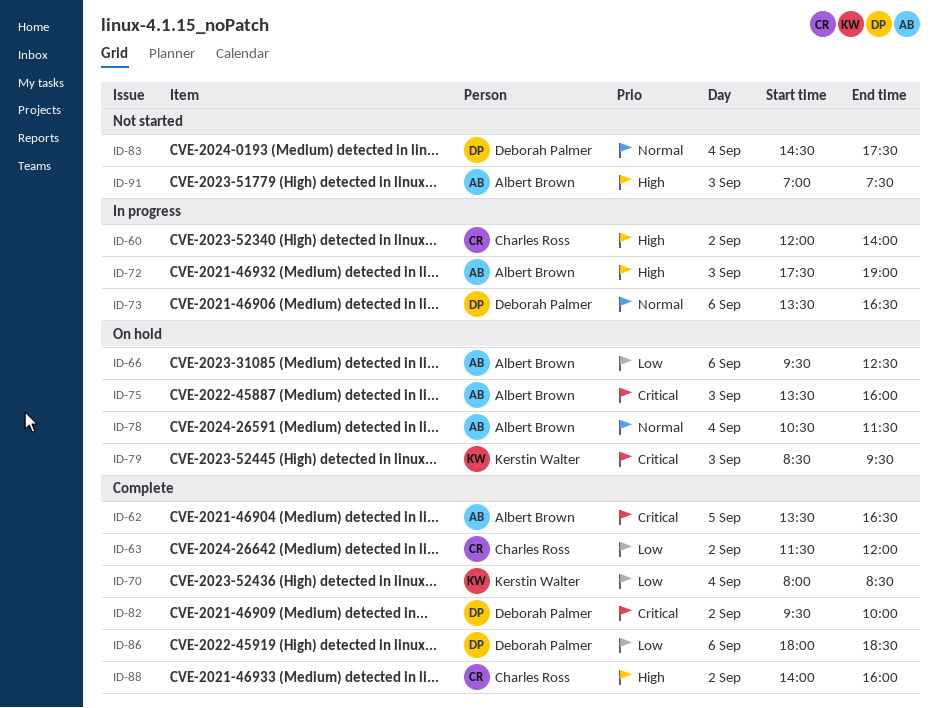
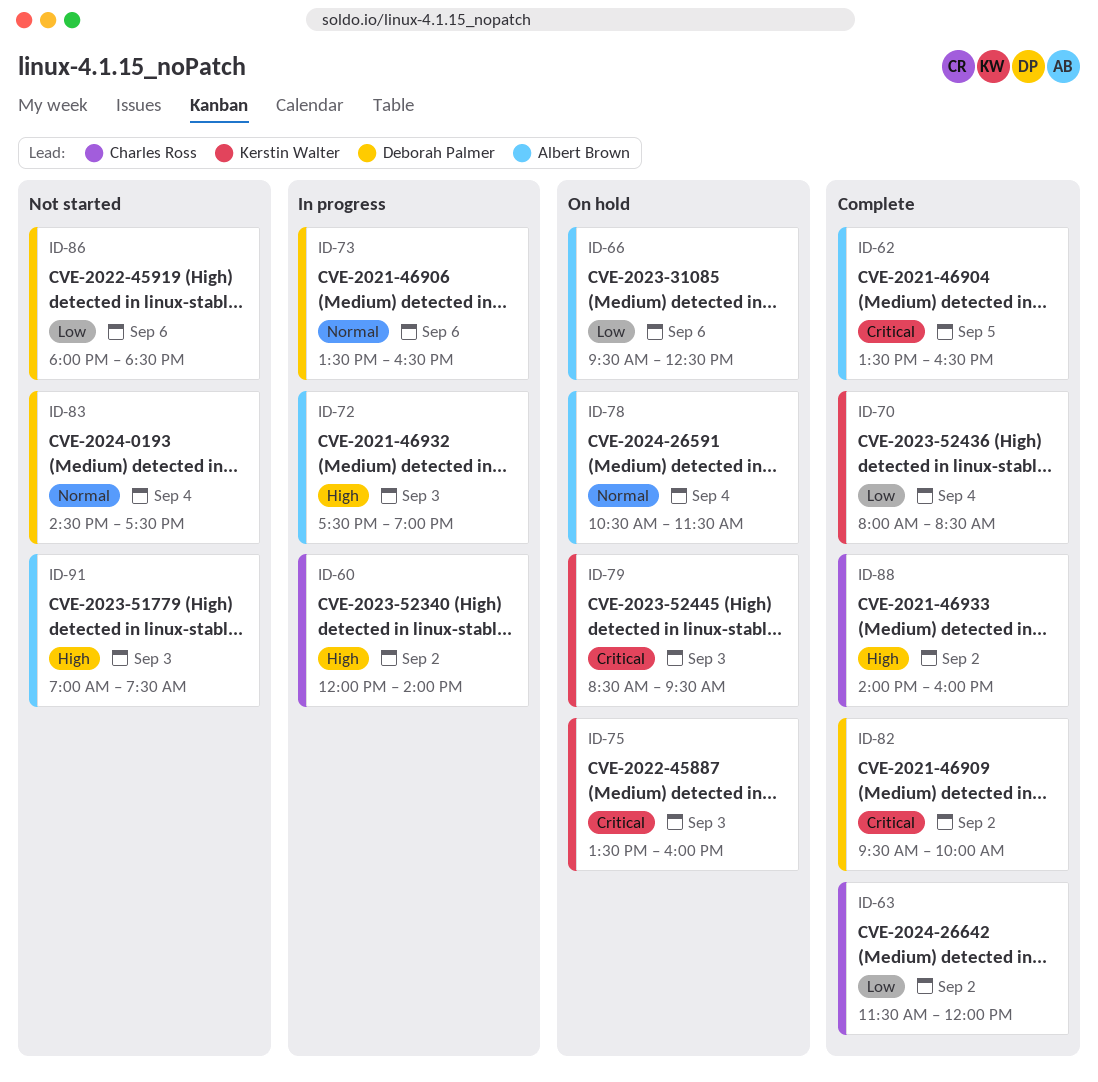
ID-75, owner: Albert Brown -> Kerstin Walter
ID-86, status: Complete -> Not started

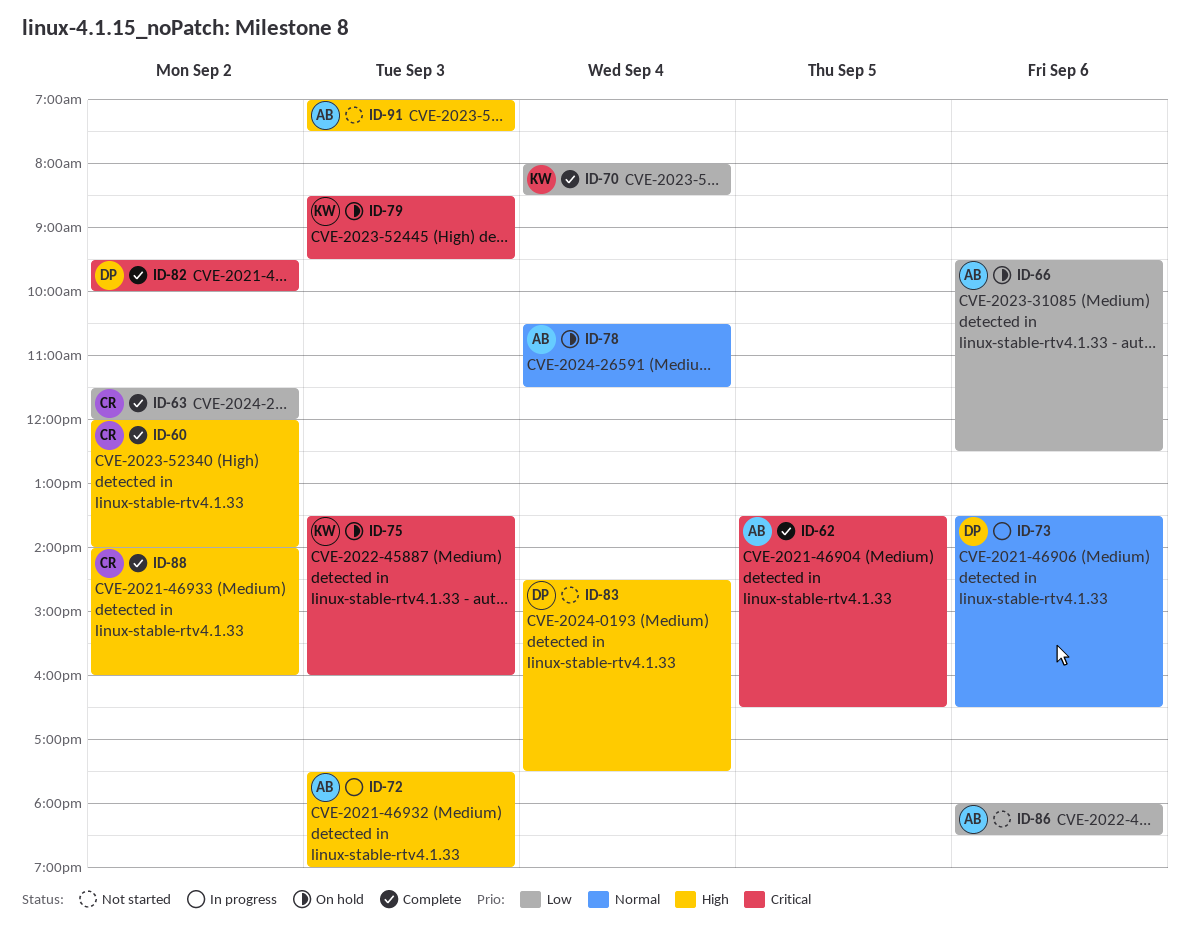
ID-60, status: In progress -> Complete
ID-83, priority: Normal -> High
ID-86, owner: Deborah Palmer -> Albert Brown

